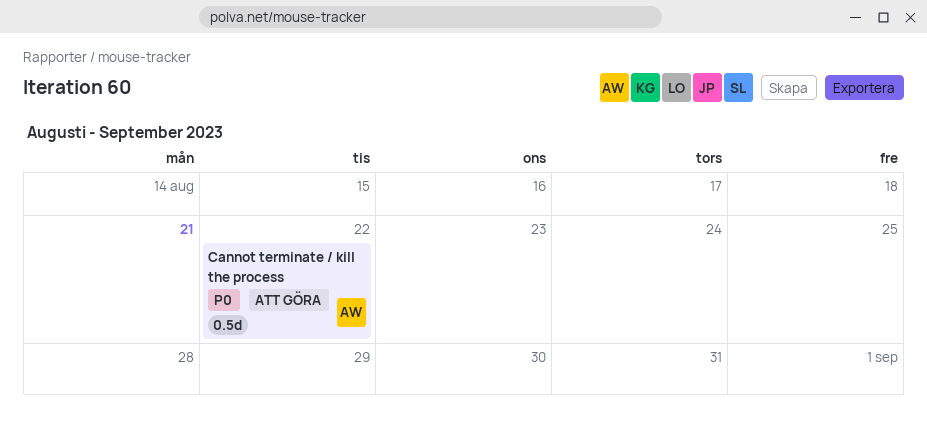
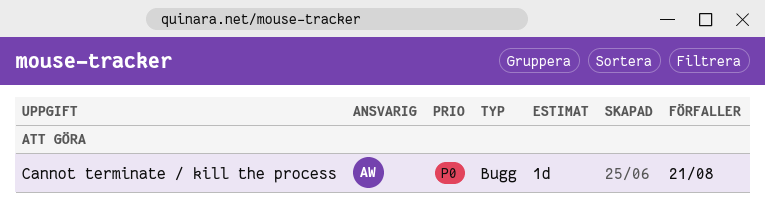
Cannot terminate / kill the process, estimate: 0.5d -> 1d
Cannot terminate / kill the process, due: Aug 22 -> Aug 21

